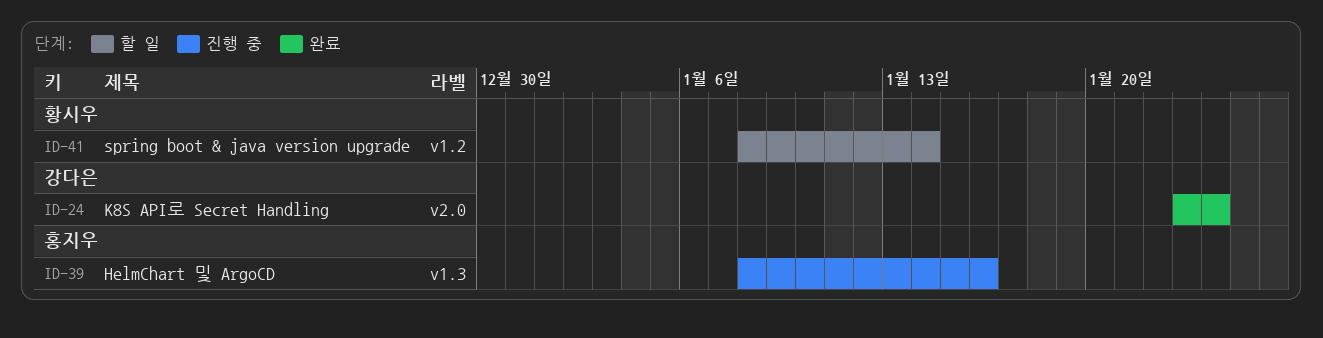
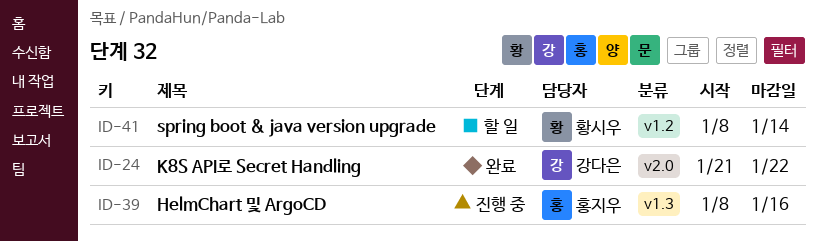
ID-24, start: Jan 23 -> Jan 21
ID-24, due: Jan 24 -> Jan 22

